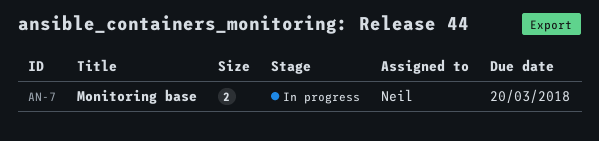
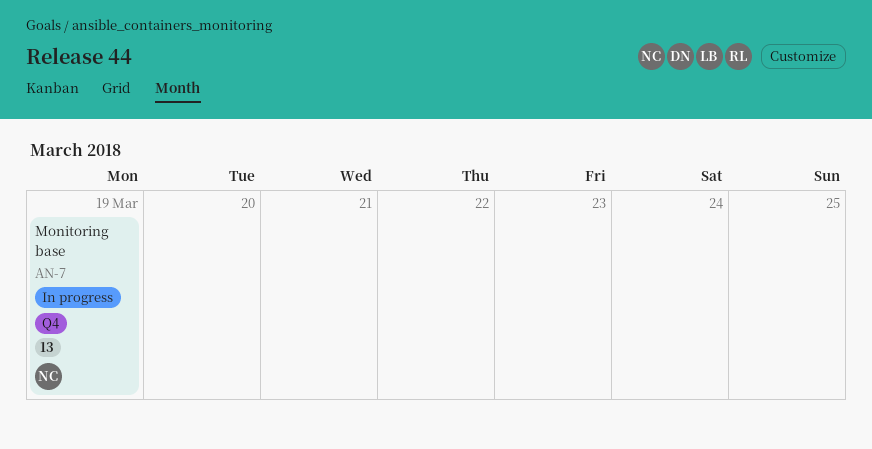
AN-7, estimate: 2 -> 13
AN-7, due: Mar 20 -> Mar 19

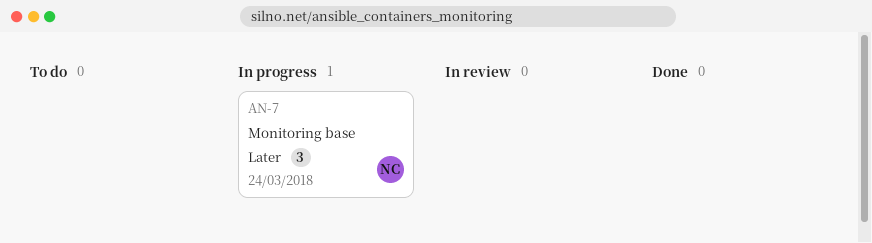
AN-7, estimate: 13 -> 3
AN-7, due: Mar 19 -> Mar 24

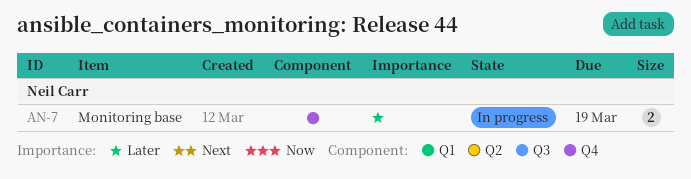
AN-7, estimate: 3 -> 2
AN-7, due: Mar 24 -> Mar 19

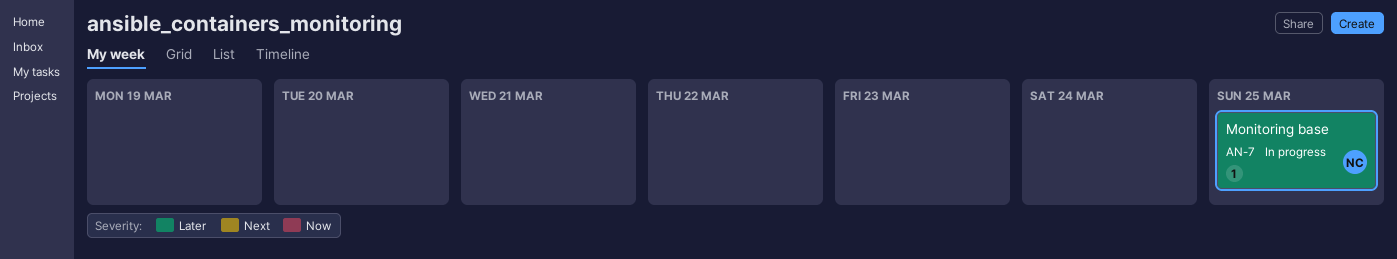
AN-7, estimate: 2 -> 1
AN-7, due: Mar 19 -> Mar 25

